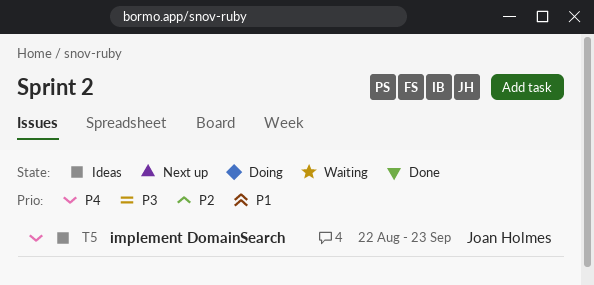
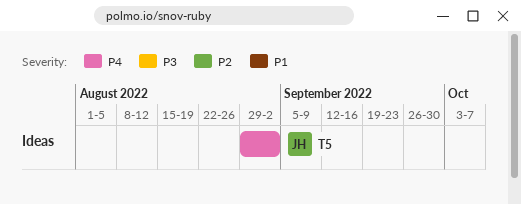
T5, start: Aug 22 -> Aug 29
T5, due: Sep 23 -> Sep 2

